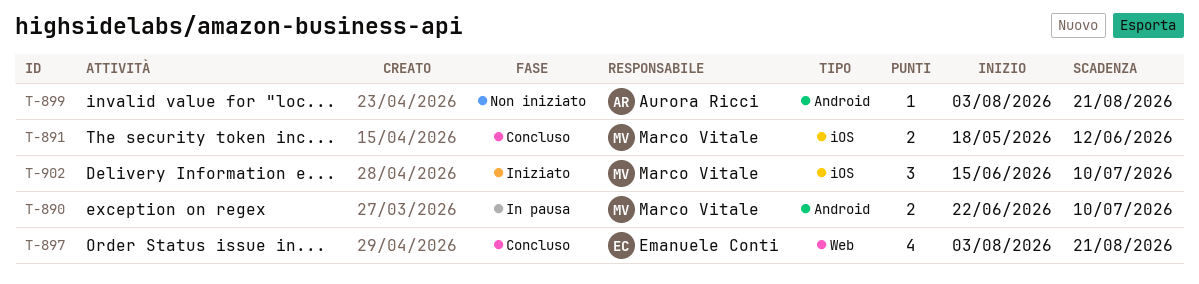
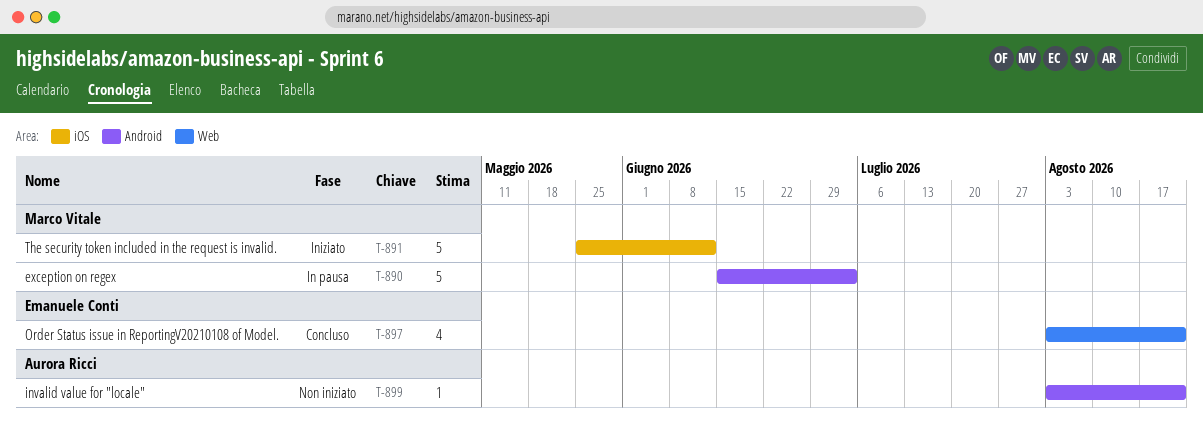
T-890, estimate: 2 -> 5
T-890, start: Jun 22 -> Jun 15
T-890, due: Jul 10 -> Jul 3
T-891, status: Concluso -> Iniziato
T-891, estimate: 2 -> 5
T-891, start: May 18 -> May 25
T-902: present -> none

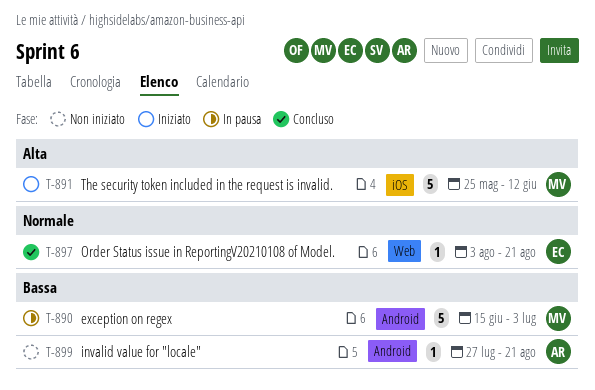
T-897, estimate: 4 -> 1
T-899, start: Aug 3 -> Jul 27

